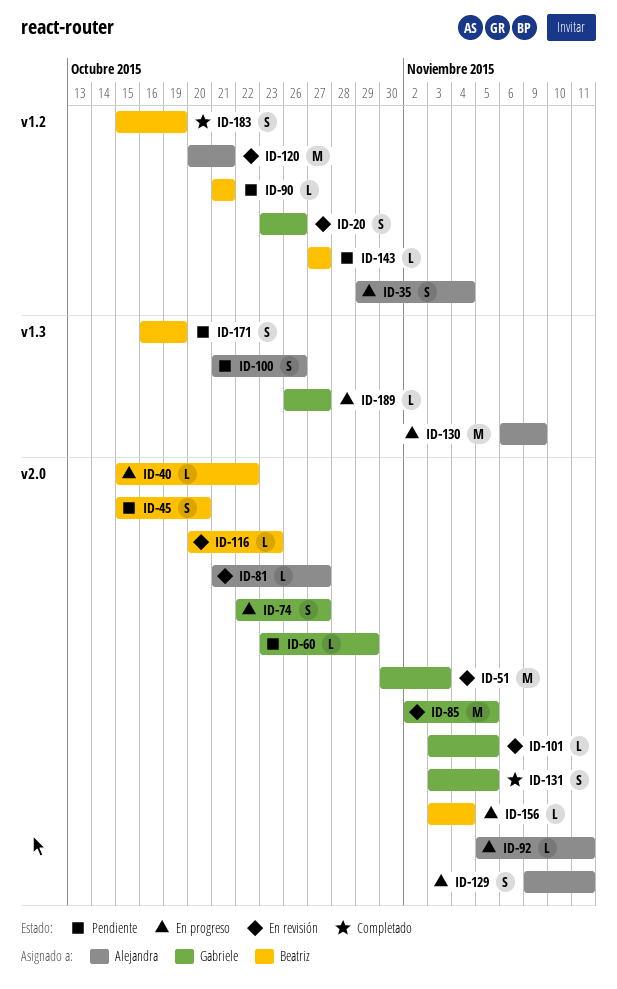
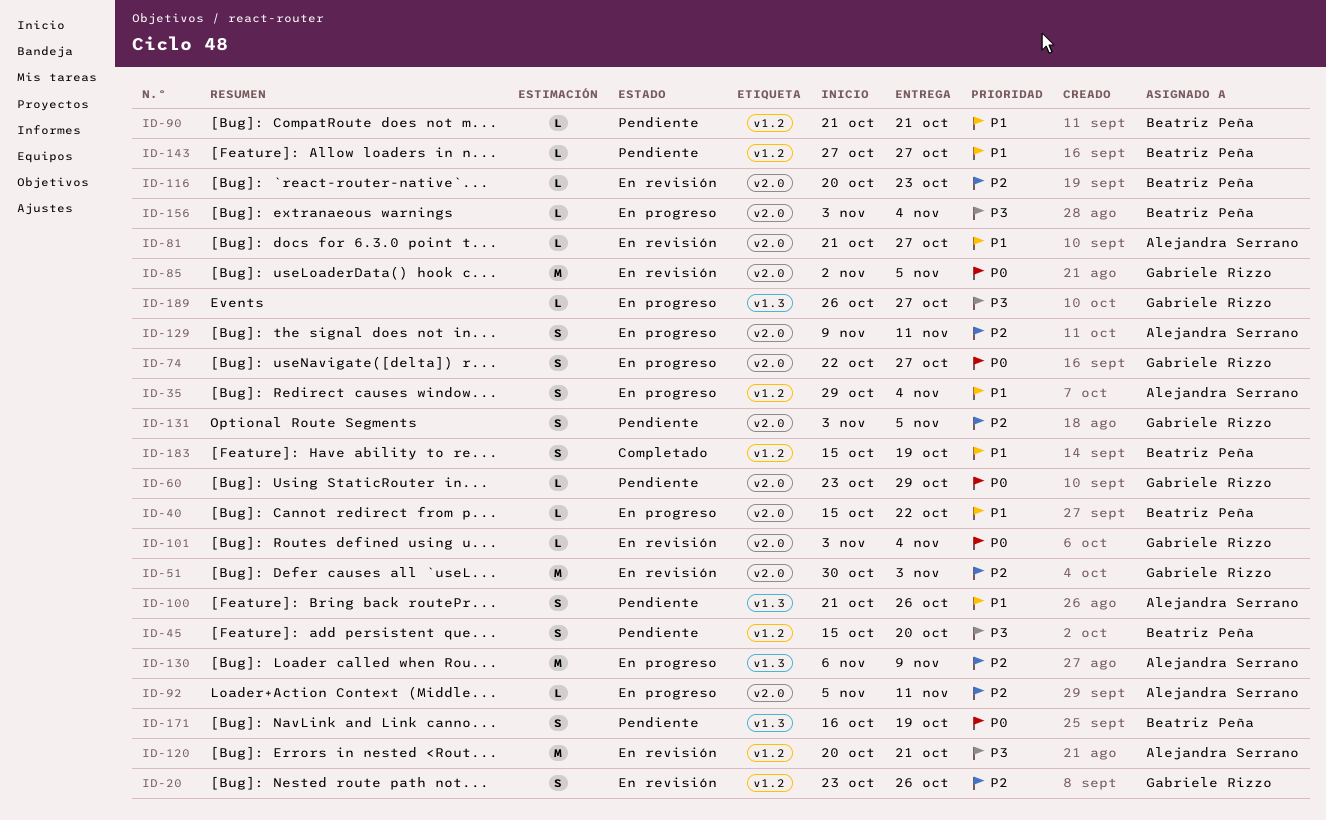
ID-45, label: v2.0 -> v1.2
ID-101, due: Nov 5 -> Nov 4
ID-131, status: Completado -> Pendiente

